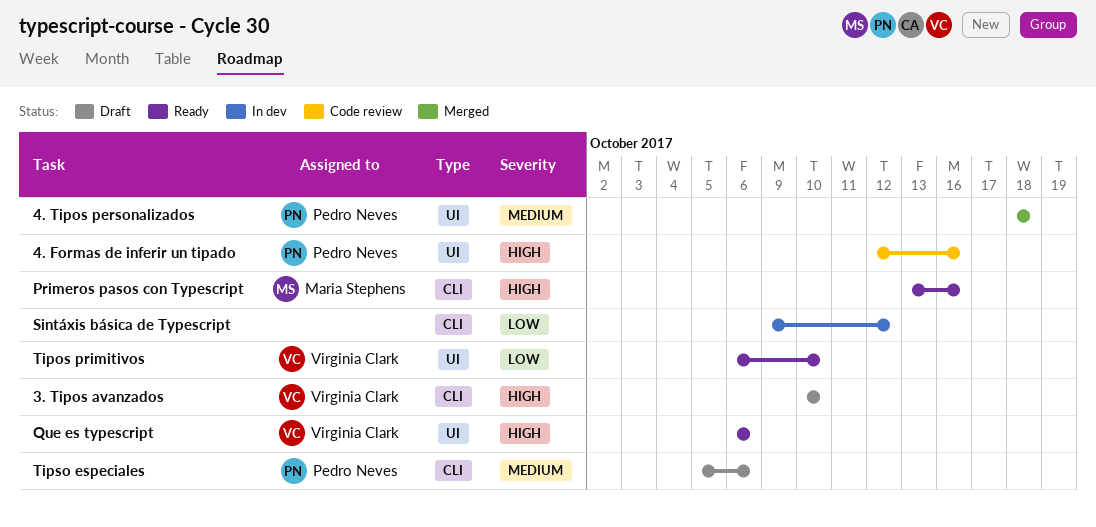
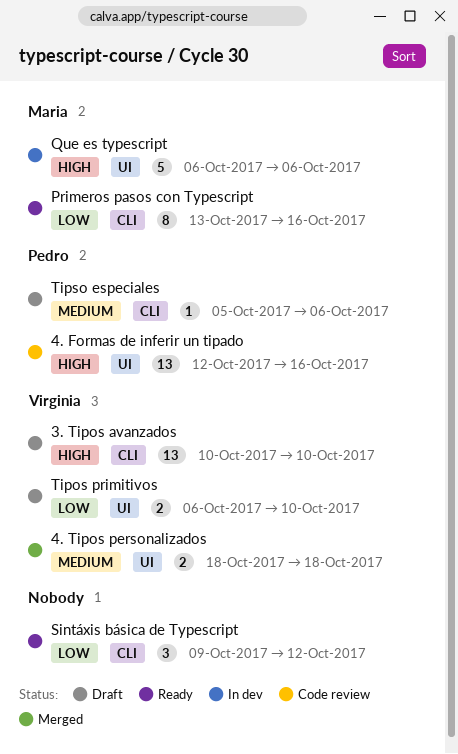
4. Tipos personalizados, owner: Pedro Neves -> Virginia Clark
Primeros pasos con Typescript, priority: High -> Low
Que es typescript, status: Ready -> In dev
Que es typescript, owner: Virginia Clark -> Maria Stephens
Sintáxis básica de Typescript, status: In dev -> Ready
Tipos primitivos, status: Ready -> Draft

